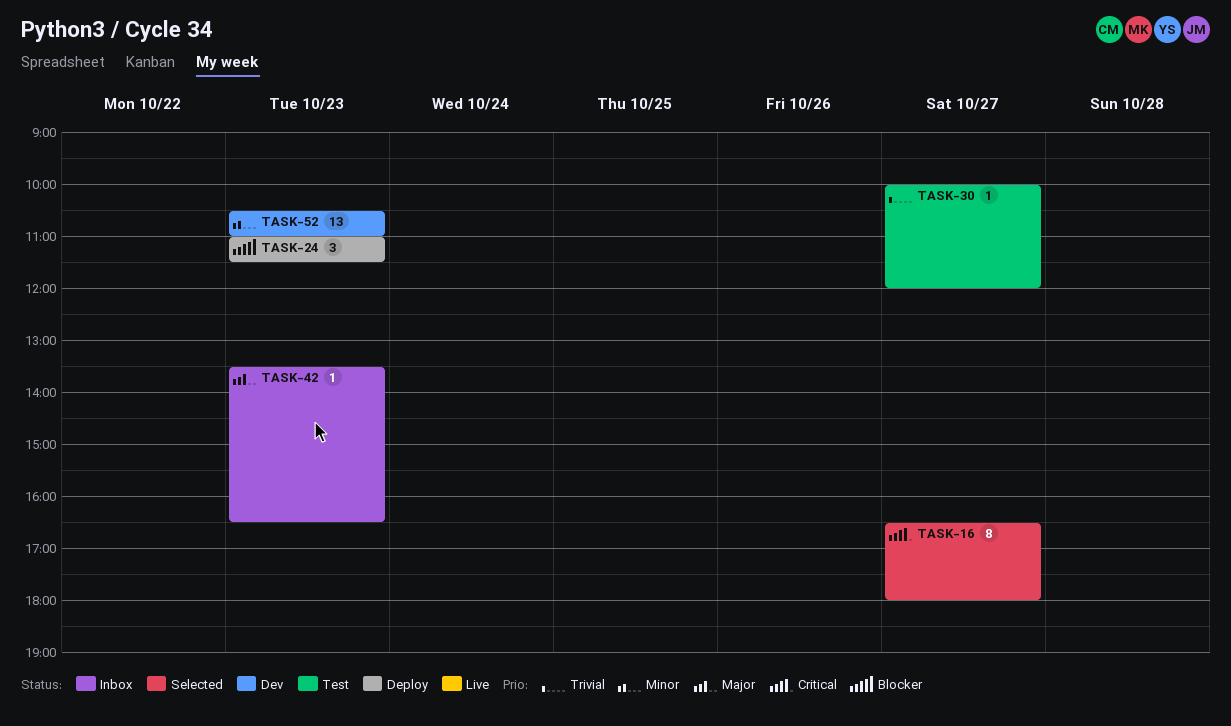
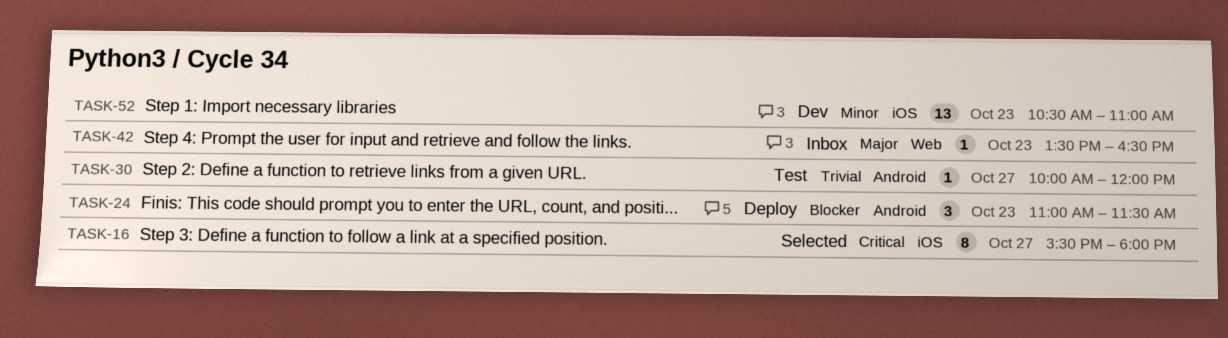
TASK-16, begins: 16:30 -> 15:30

